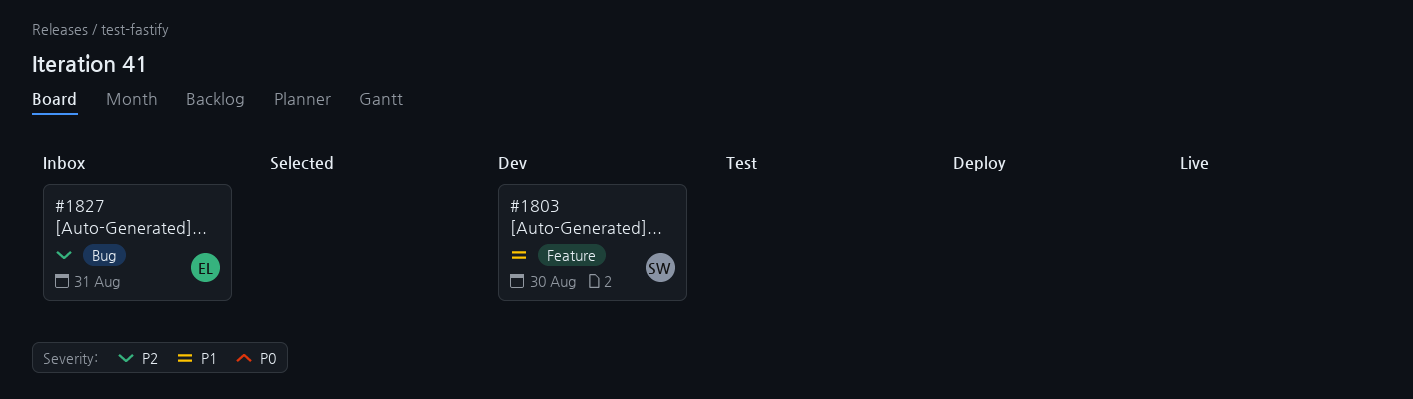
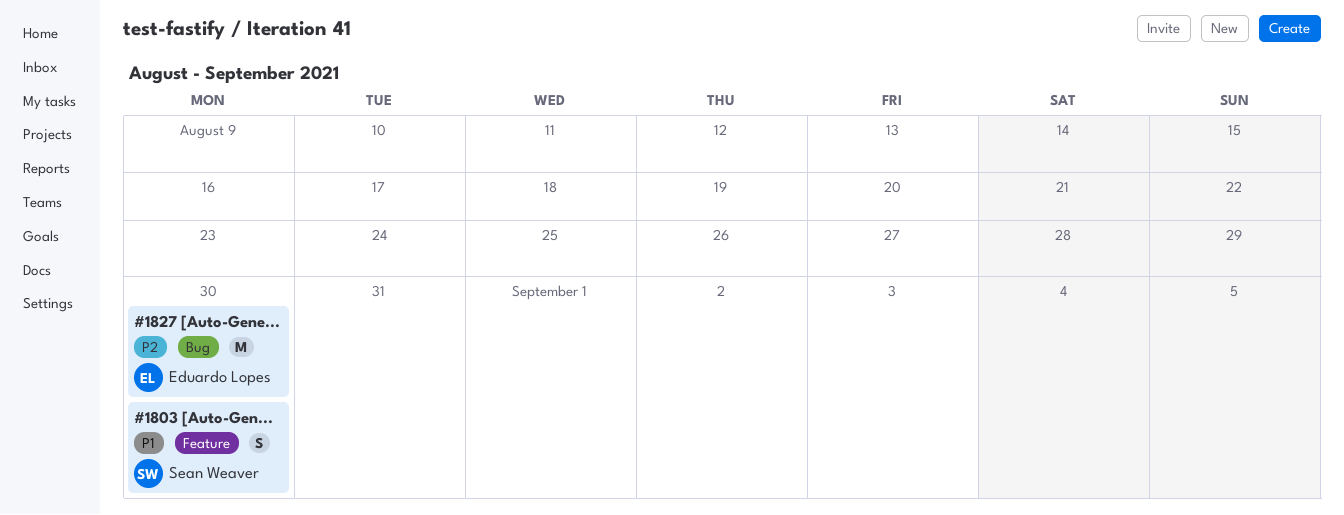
#1827, due: Aug 31 -> Aug 30

